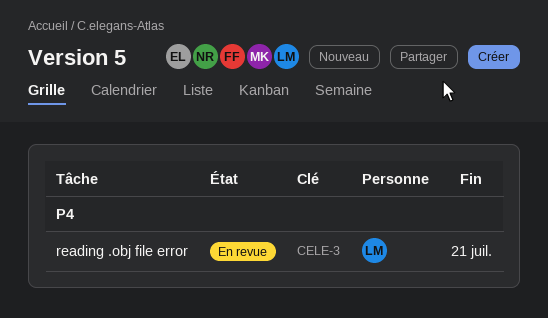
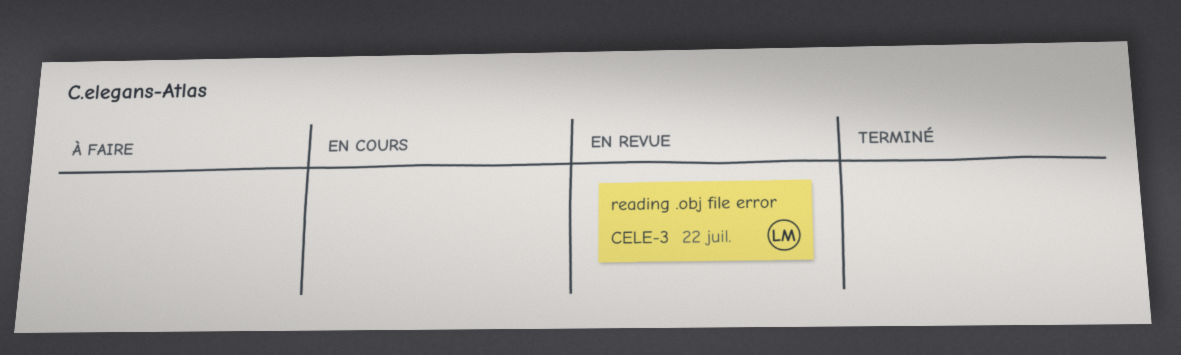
CELE-3, due: Jul 21 -> Jul 22

